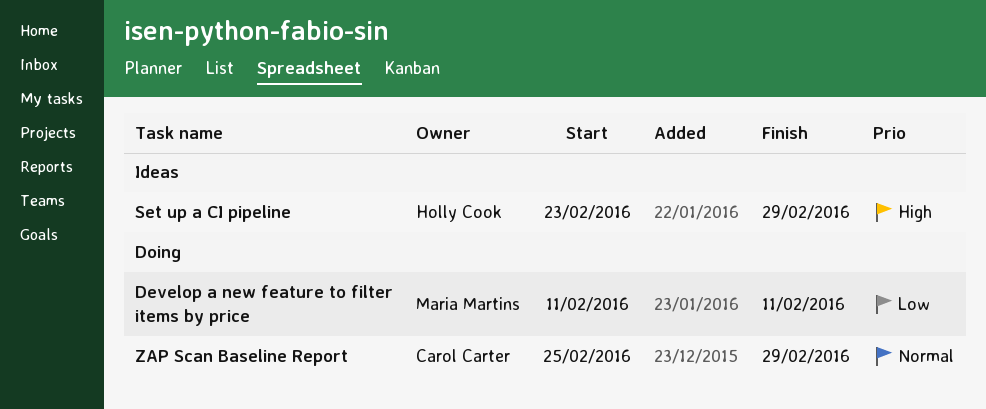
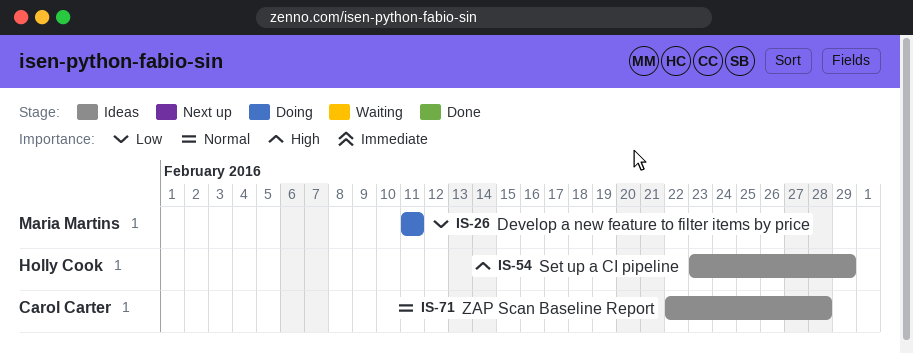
ZAP Scan Baseline Report, status: Doing -> Ideas
ZAP Scan Baseline Report, start: Feb 25 -> Feb 22
ZAP Scan Baseline Report, due: Feb 29 -> Feb 28

